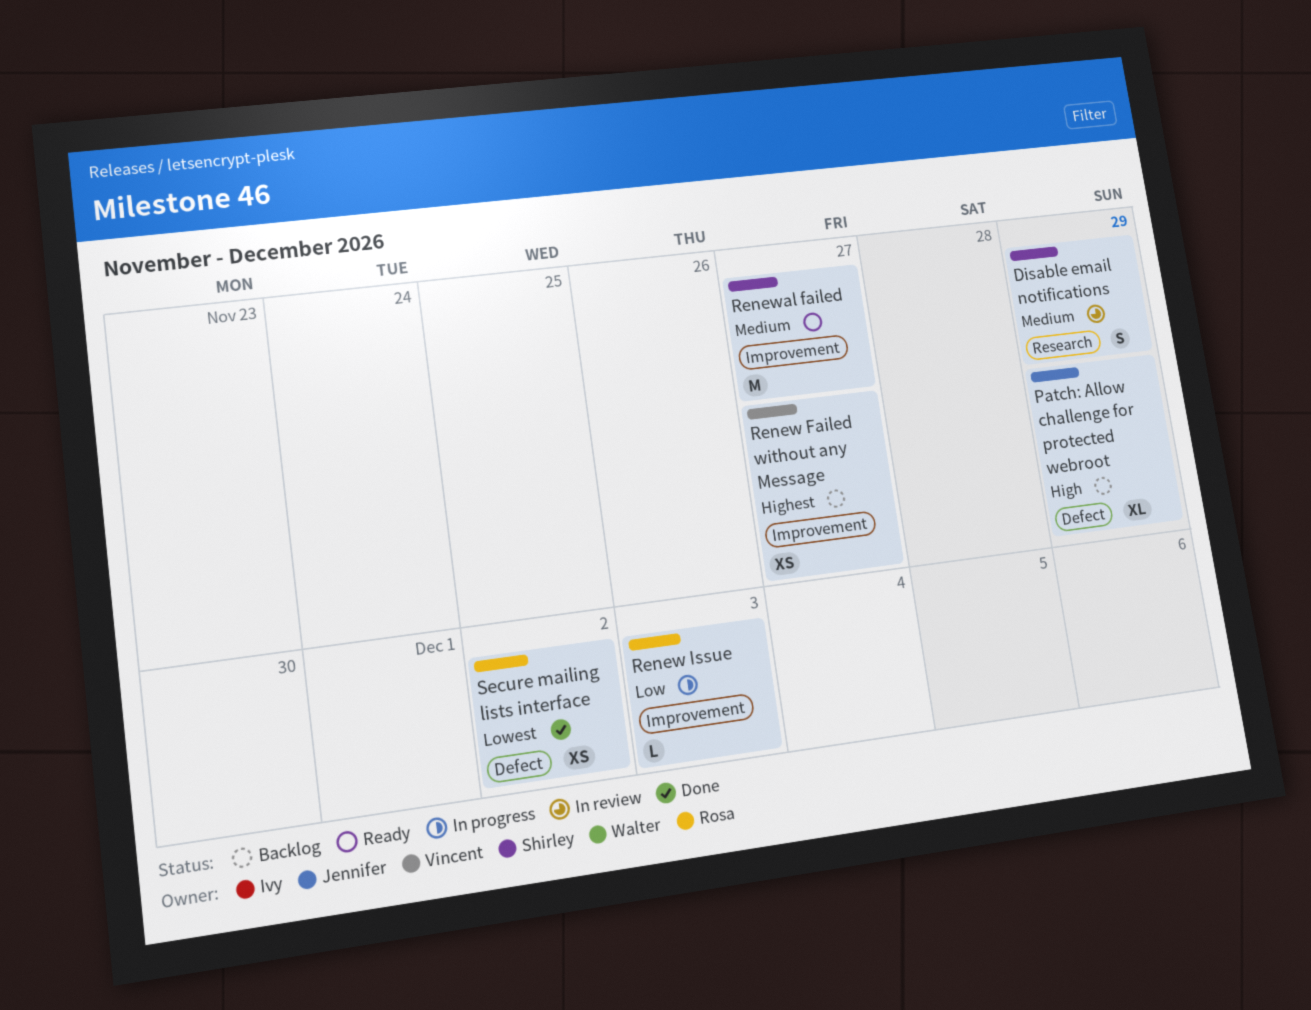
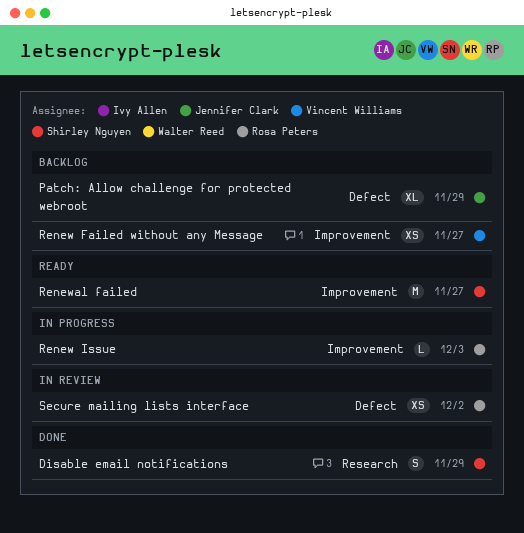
Disable email notifications, status: In review -> Done
Secure mailing lists interface, status: Done -> In review

